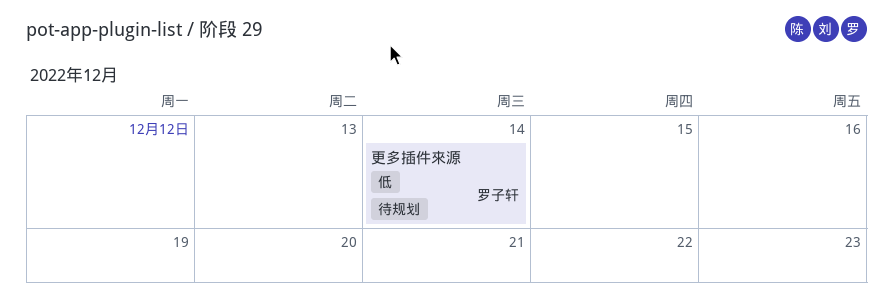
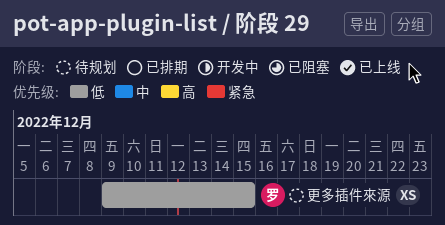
更多插件來源, due: Dec 14 -> Dec 15

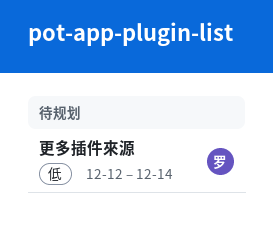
更多插件來源, start: Dec 9 -> Dec 12
更多插件來源, due: Dec 15 -> Dec 14

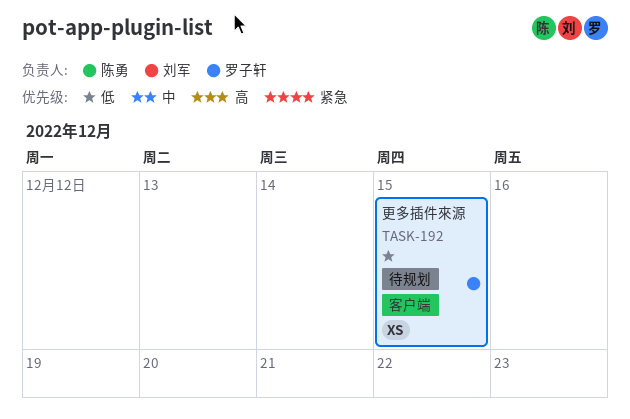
更多插件來源, due: Dec 14 -> Dec 15

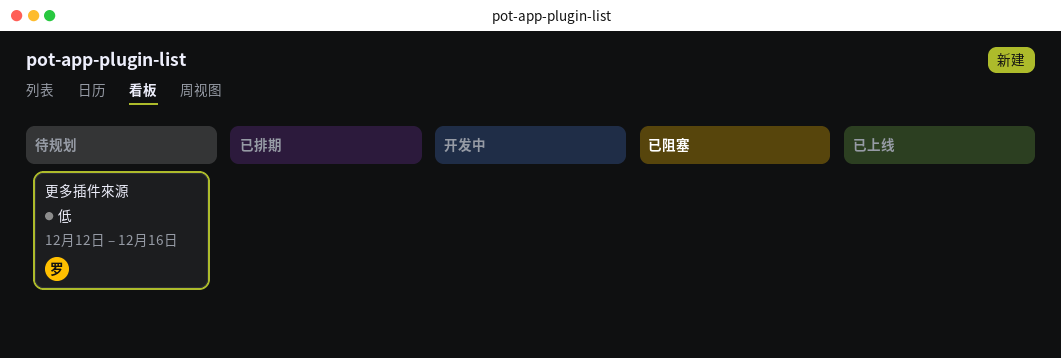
更多插件來源, due: Dec 15 -> Dec 16

